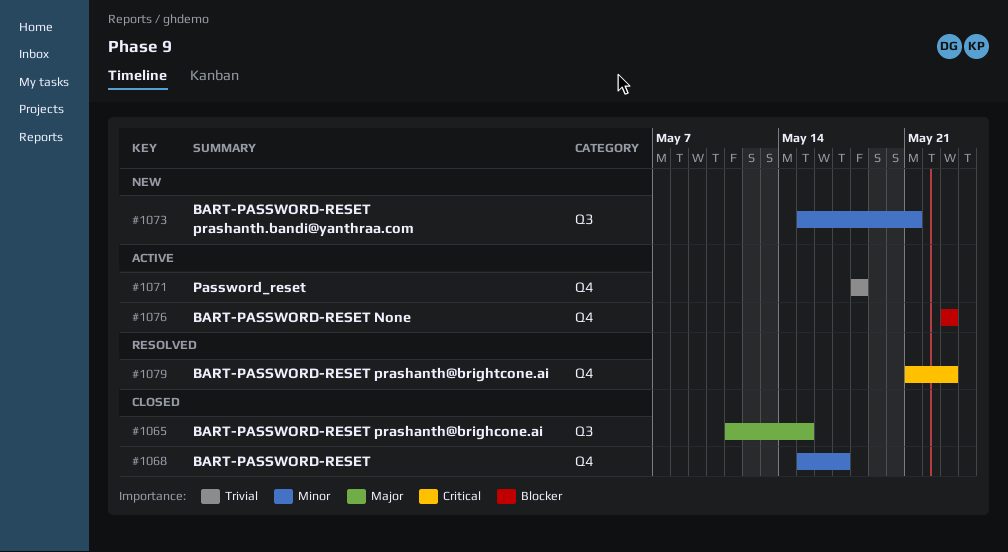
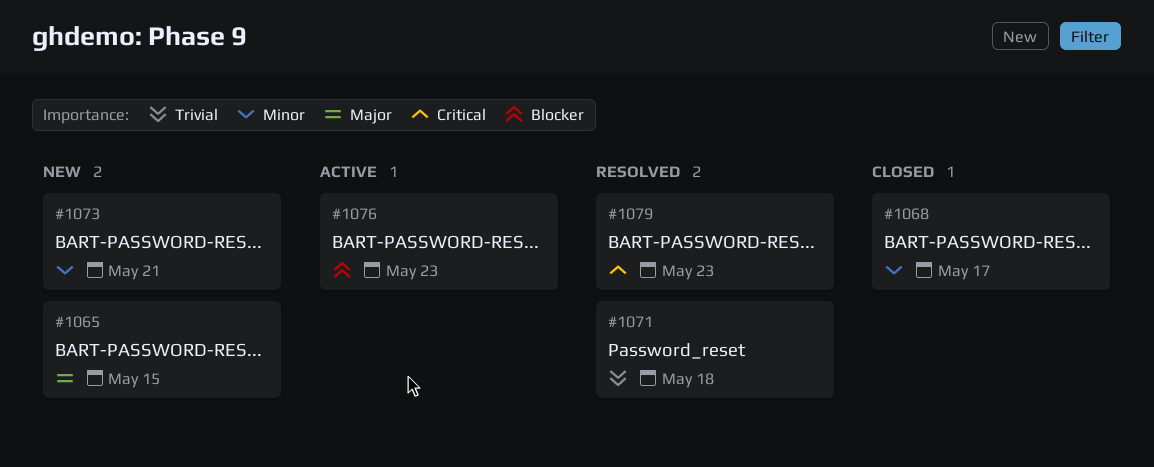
#1065, status: Closed -> New
#1071, status: Active -> Resolved

